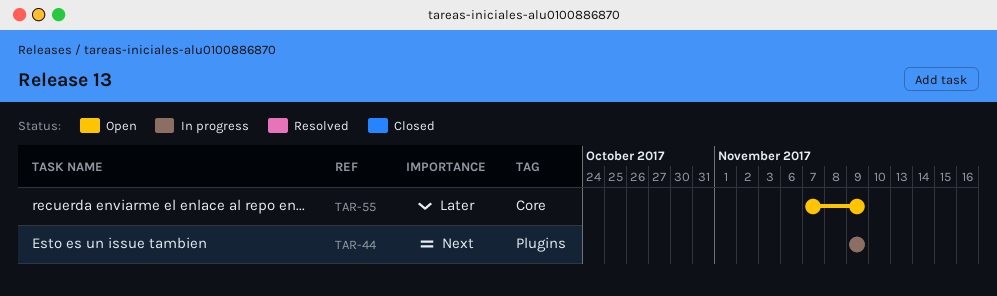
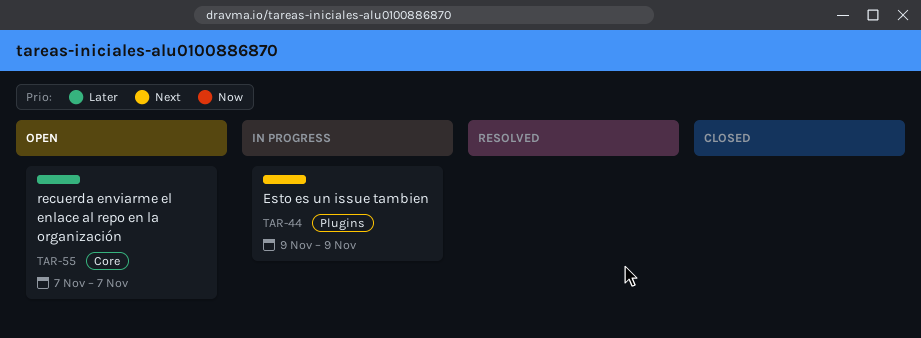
TAR-55, due: Nov 9 -> Nov 7

